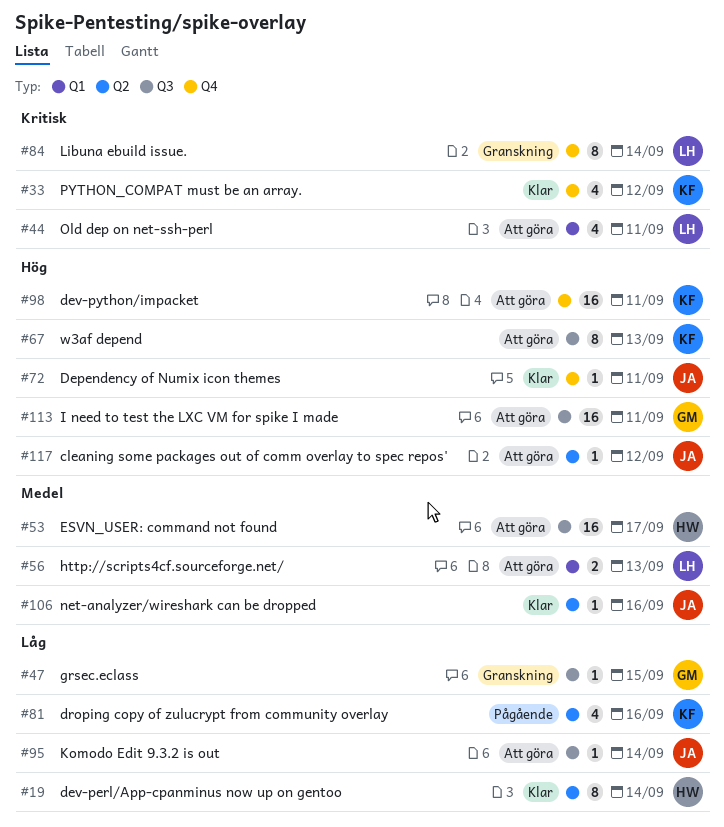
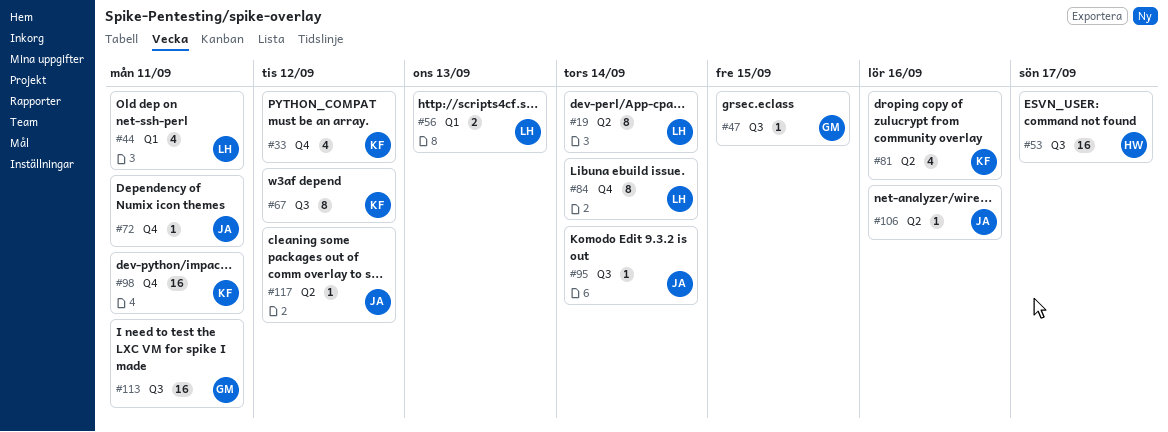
#19, owner: HW -> LH
#67, due: Sep 13 -> Sep 12

